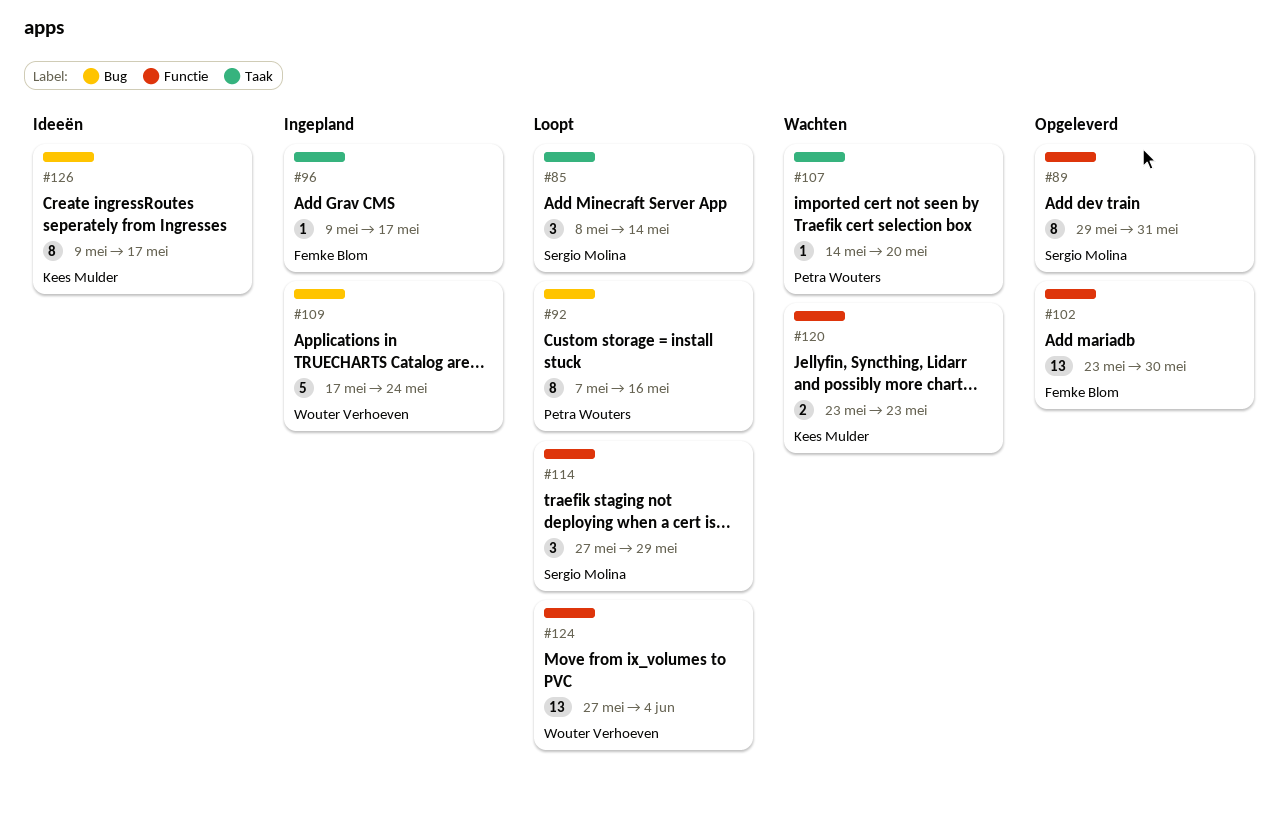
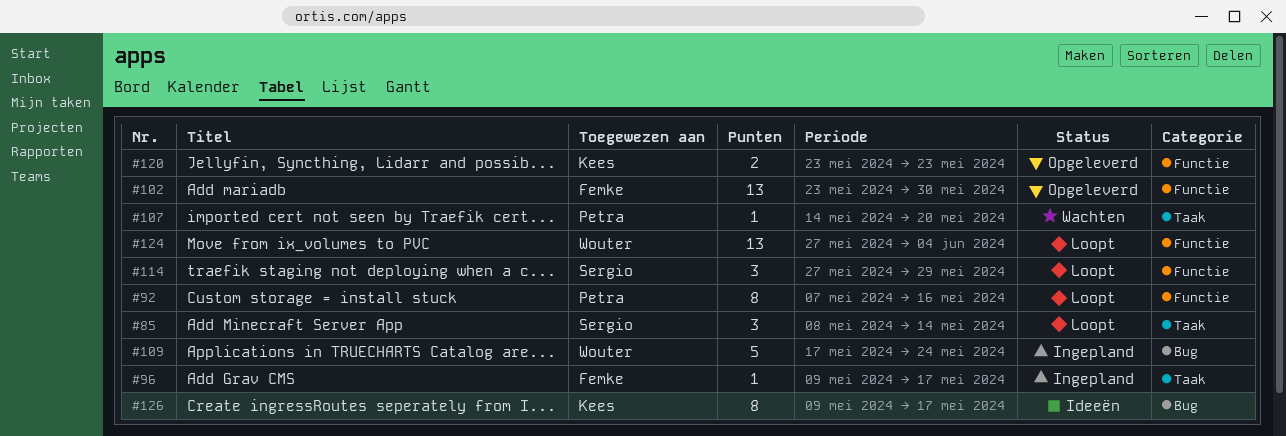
#89: present -> none
#92, label: Bug -> Functie
#120, status: Wachten -> Opgeleverd

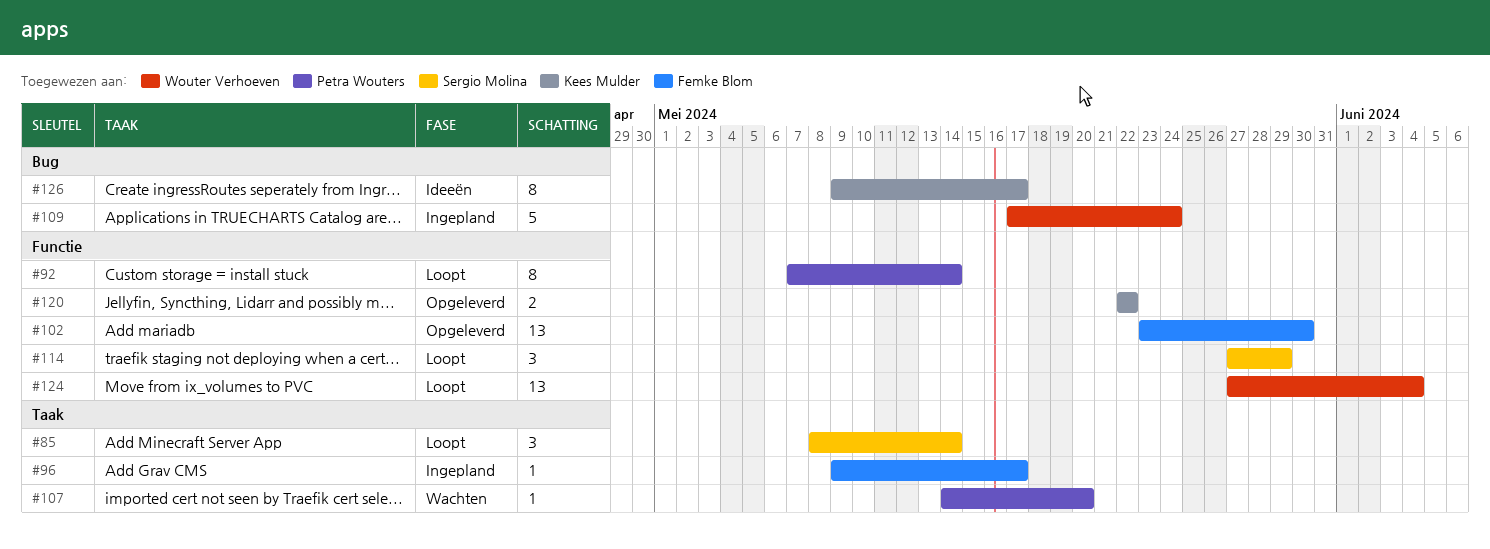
#92, due: May 16 -> May 14
#120, start: May 23 -> May 22
#120, due: May 23 -> May 22

